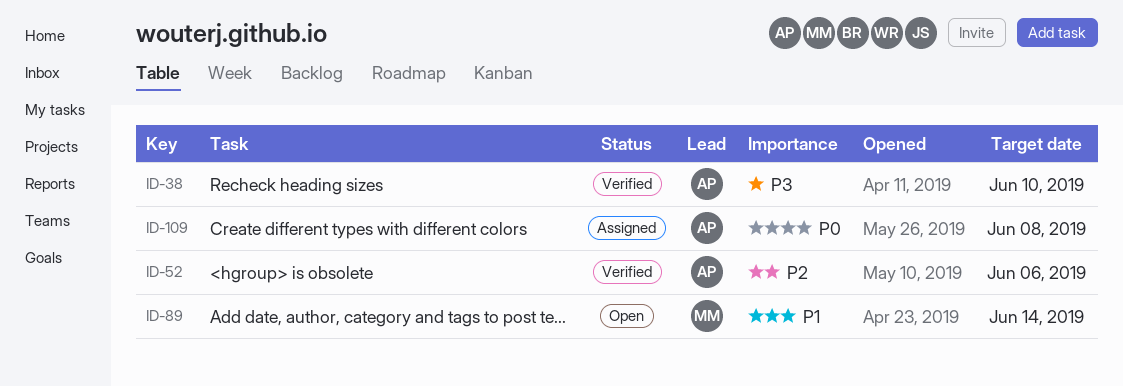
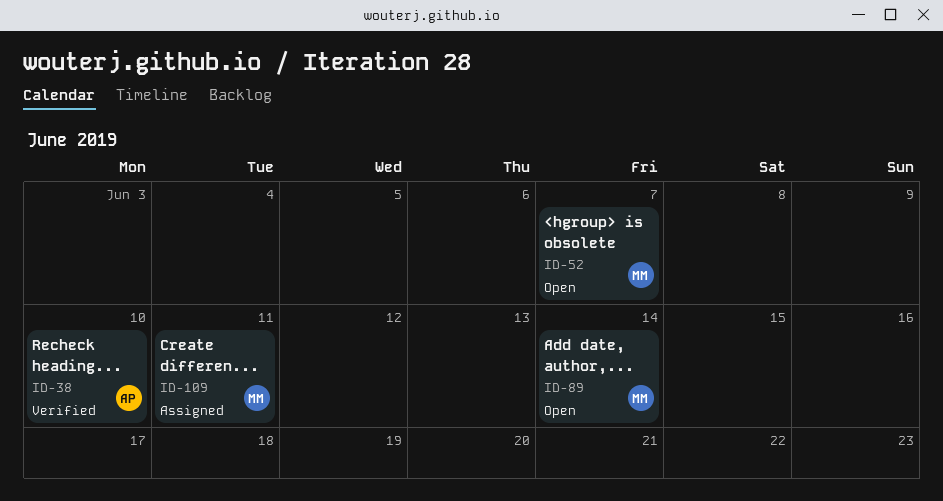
ID-52, status: Verified -> Open
ID-52, owner: AP -> MM
ID-52, due: Jun 6 -> Jun 7
ID-109, owner: AP -> MM
ID-109, due: Jun 8 -> Jun 11

